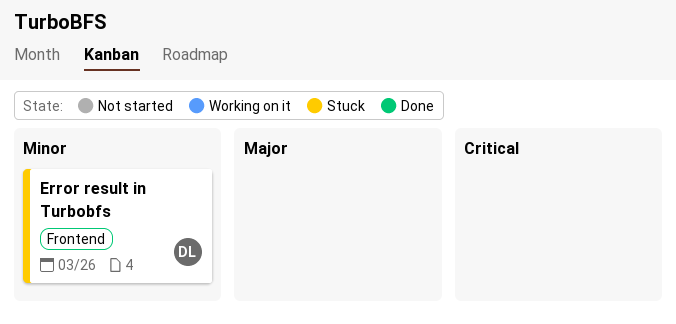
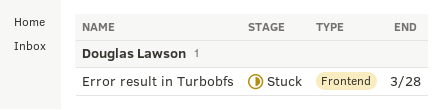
Error result in Turbobfs, due: Mar 26 -> Mar 28

